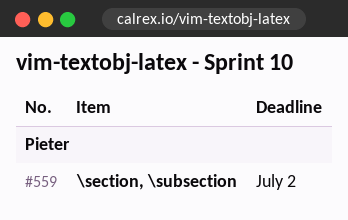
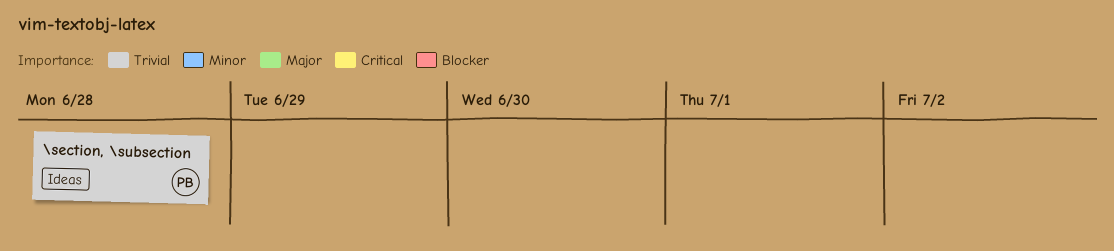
\section, \subsection, due: Jul 2 -> Jun 28

